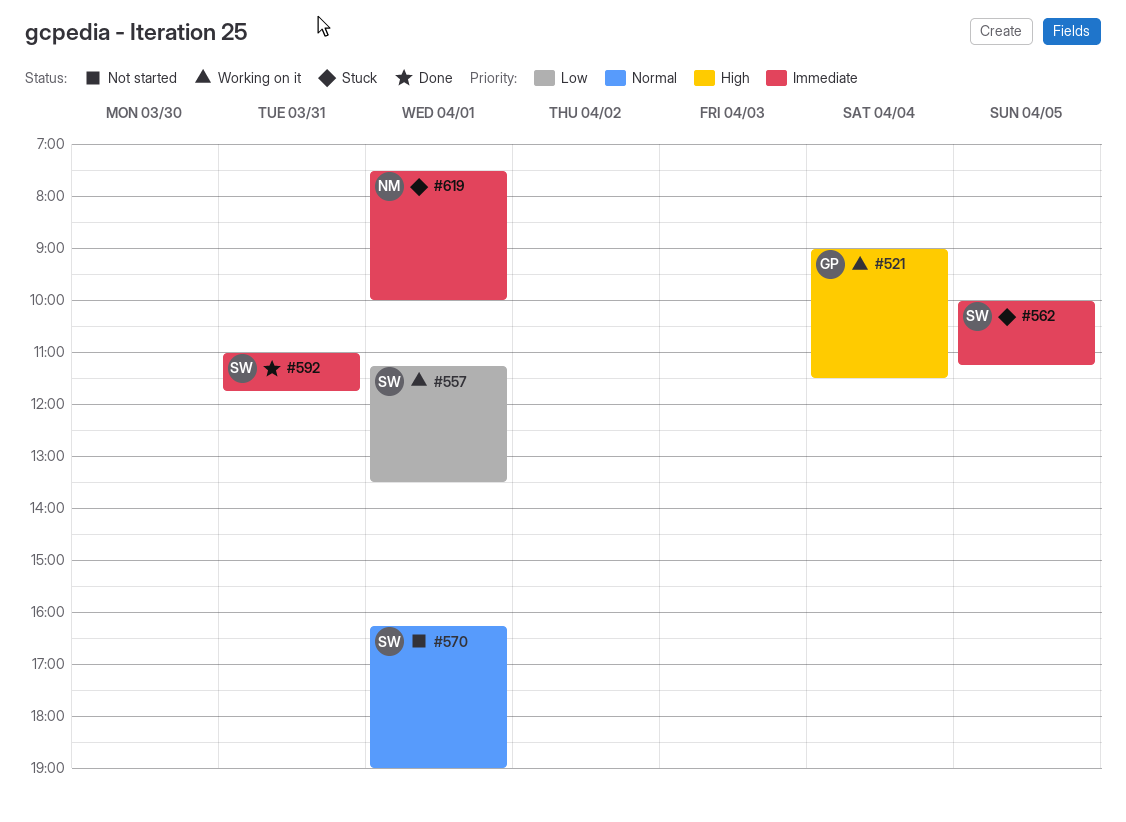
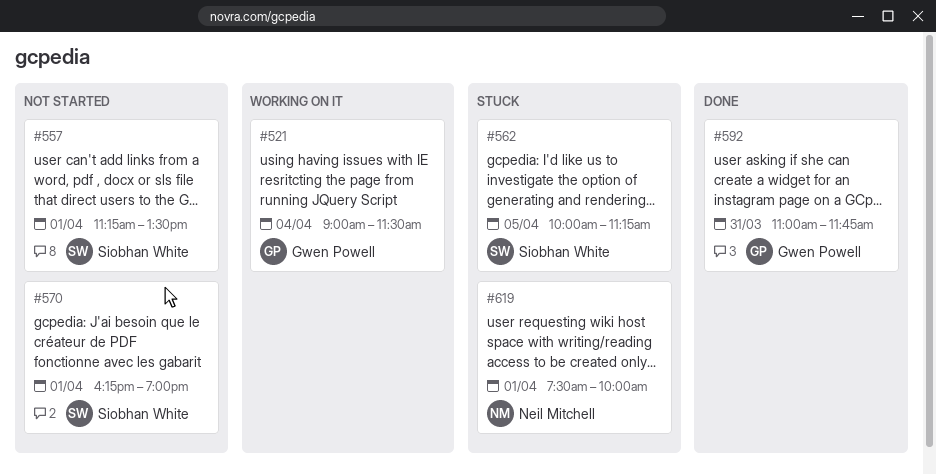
#557, status: Working on it -> Not started
#592, owner: Siobhan White -> Gwen Powell

